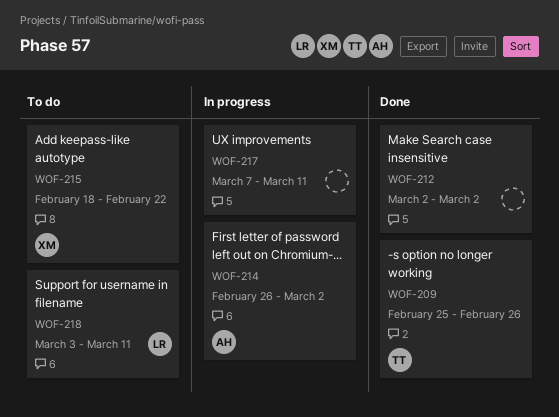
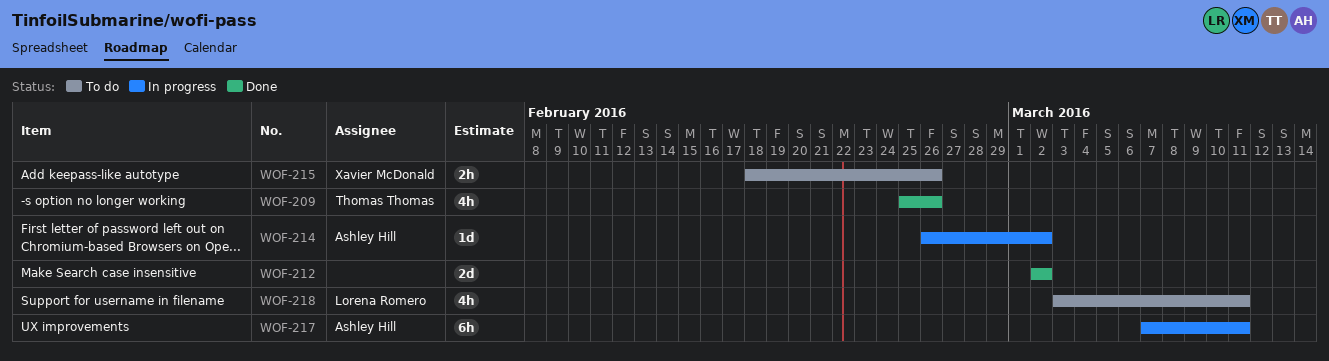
WOF-215, due: Feb 22 -> Feb 26
WOF-217, owner: none -> Ashley Hill

